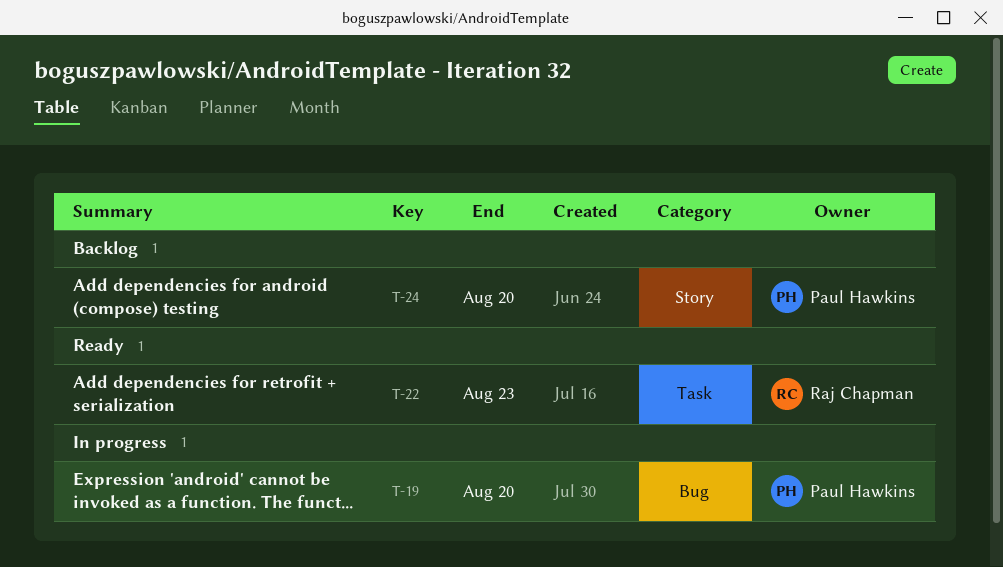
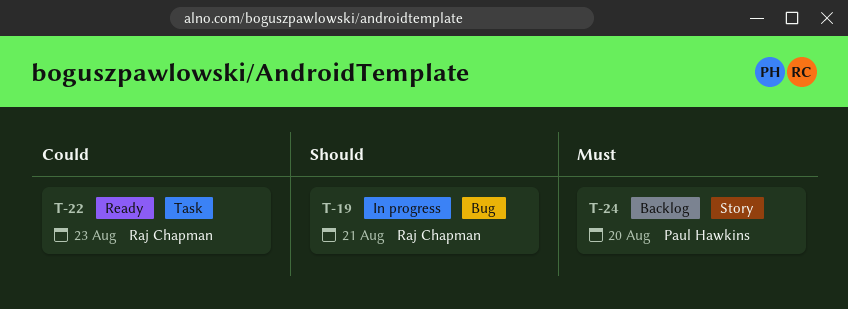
T-19, owner: Paul Hawkins -> Raj Chapman
T-19, due: Aug 20 -> Aug 21

